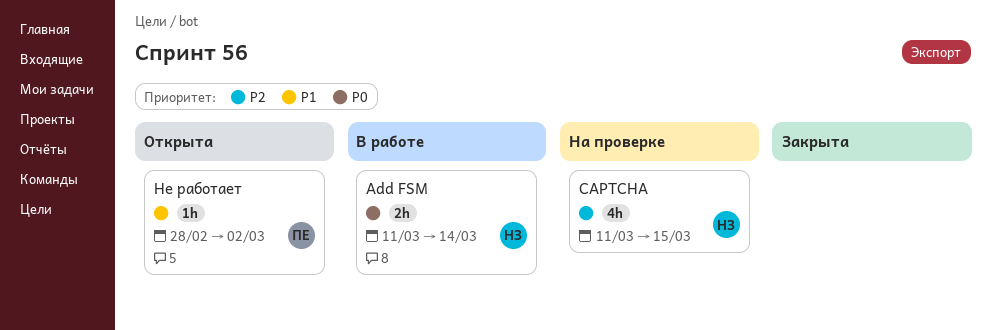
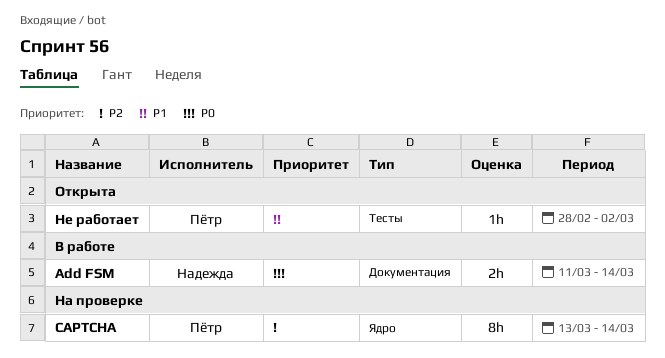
CAPTCHA, owner: Надежда -> Пётр
CAPTCHA, estimate: 4h -> 8h
CAPTCHA, start: Mar 11 -> Mar 13
CAPTCHA, due: Mar 15 -> Mar 14

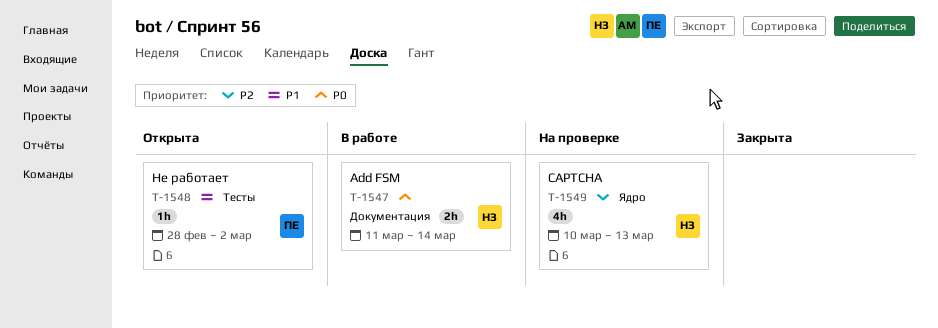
CAPTCHA, owner: Пётр -> Надежда
CAPTCHA, estimate: 8h -> 4h
CAPTCHA, start: Mar 13 -> Mar 10
CAPTCHA, due: Mar 14 -> Mar 13

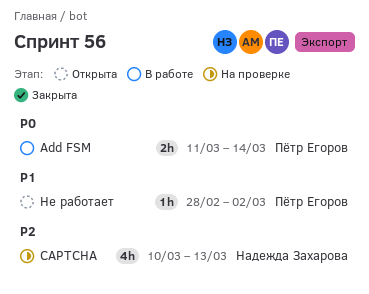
Add FSM, owner: Надежда Захарова -> Пётр Егоров

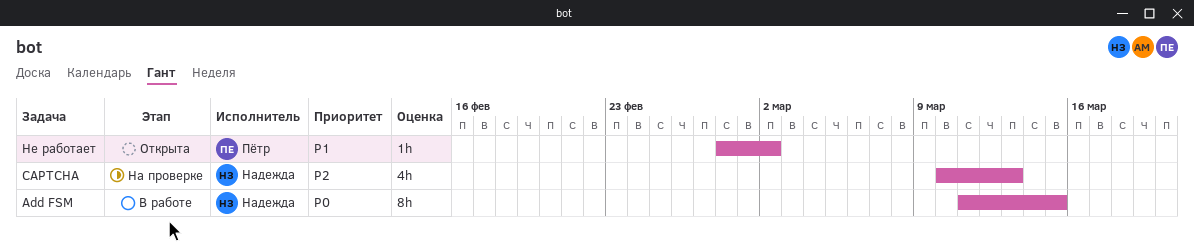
Add FSM, owner: Пётр Егоров -> Надежда Захарова
Add FSM, estimate: 2h -> 8h
Add FSM, due: Mar 14 -> Mar 15

